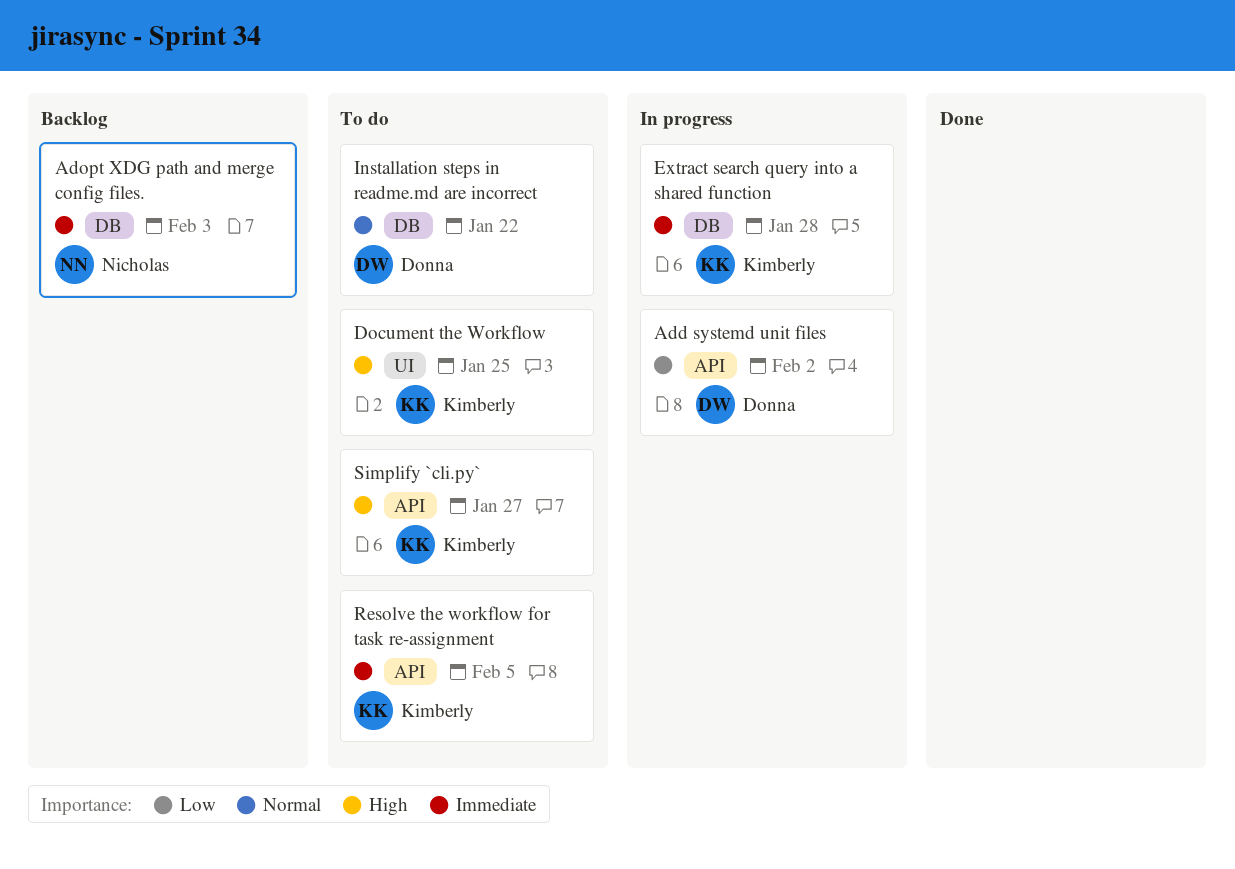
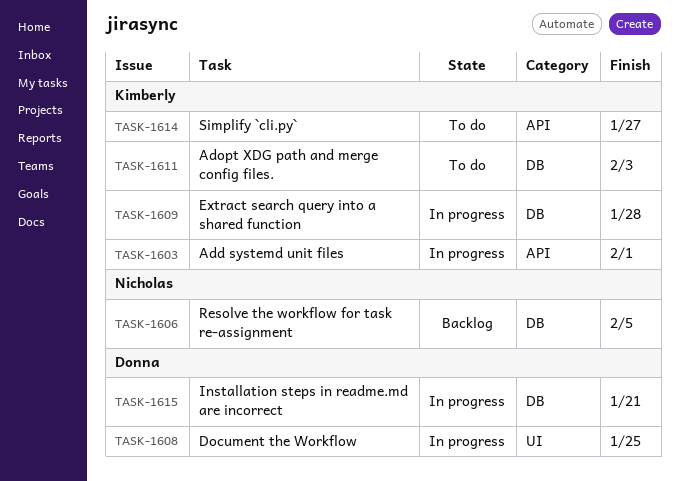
Add systemd unit files, owner: Donna -> Kimberly
Add systemd unit files, due: Feb 2 -> Feb 1
Adopt XDG path and merge config files., status: Backlog -> To do
Adopt XDG path and merge config files., owner: Nicholas -> Kimberly
Document the Workflow, status: To do -> In progress
Document the Workflow, owner: Kimberly -> Donna
Installation steps in readme.md are incorrect, status: To do -> In progress
Installation steps in readme.md are incorrect, due: Jan 22 -> Jan 21
Resolve the workflow for task re-assignment, status: To do -> Backlog
Resolve the workflow for task re-assignment, owner: Kimberly -> Nicholas
Resolve the workflow for task re-assignment, label: API -> DB

